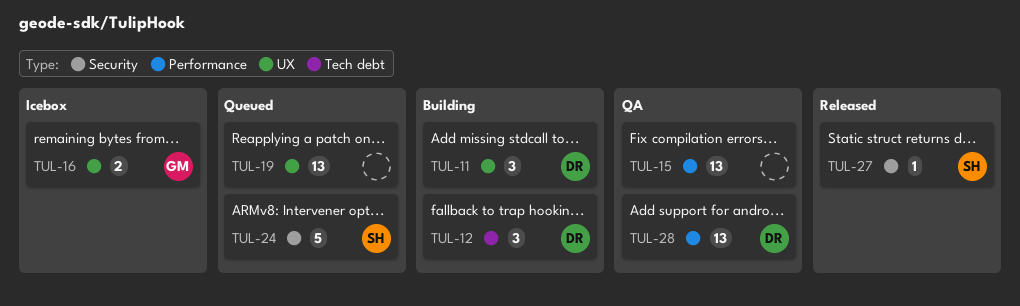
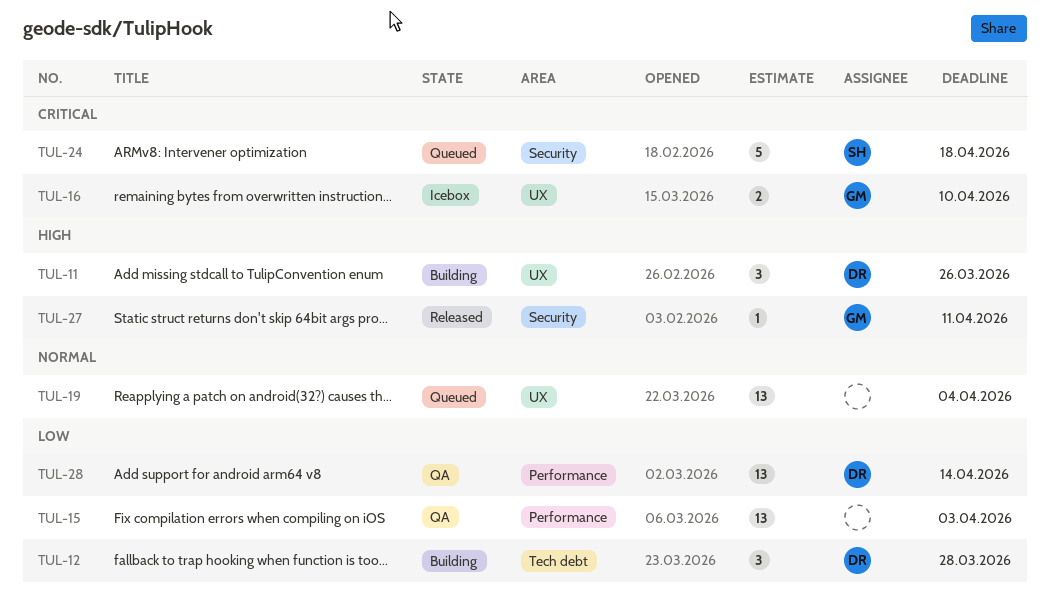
TUL-27, owner: SH -> GM

